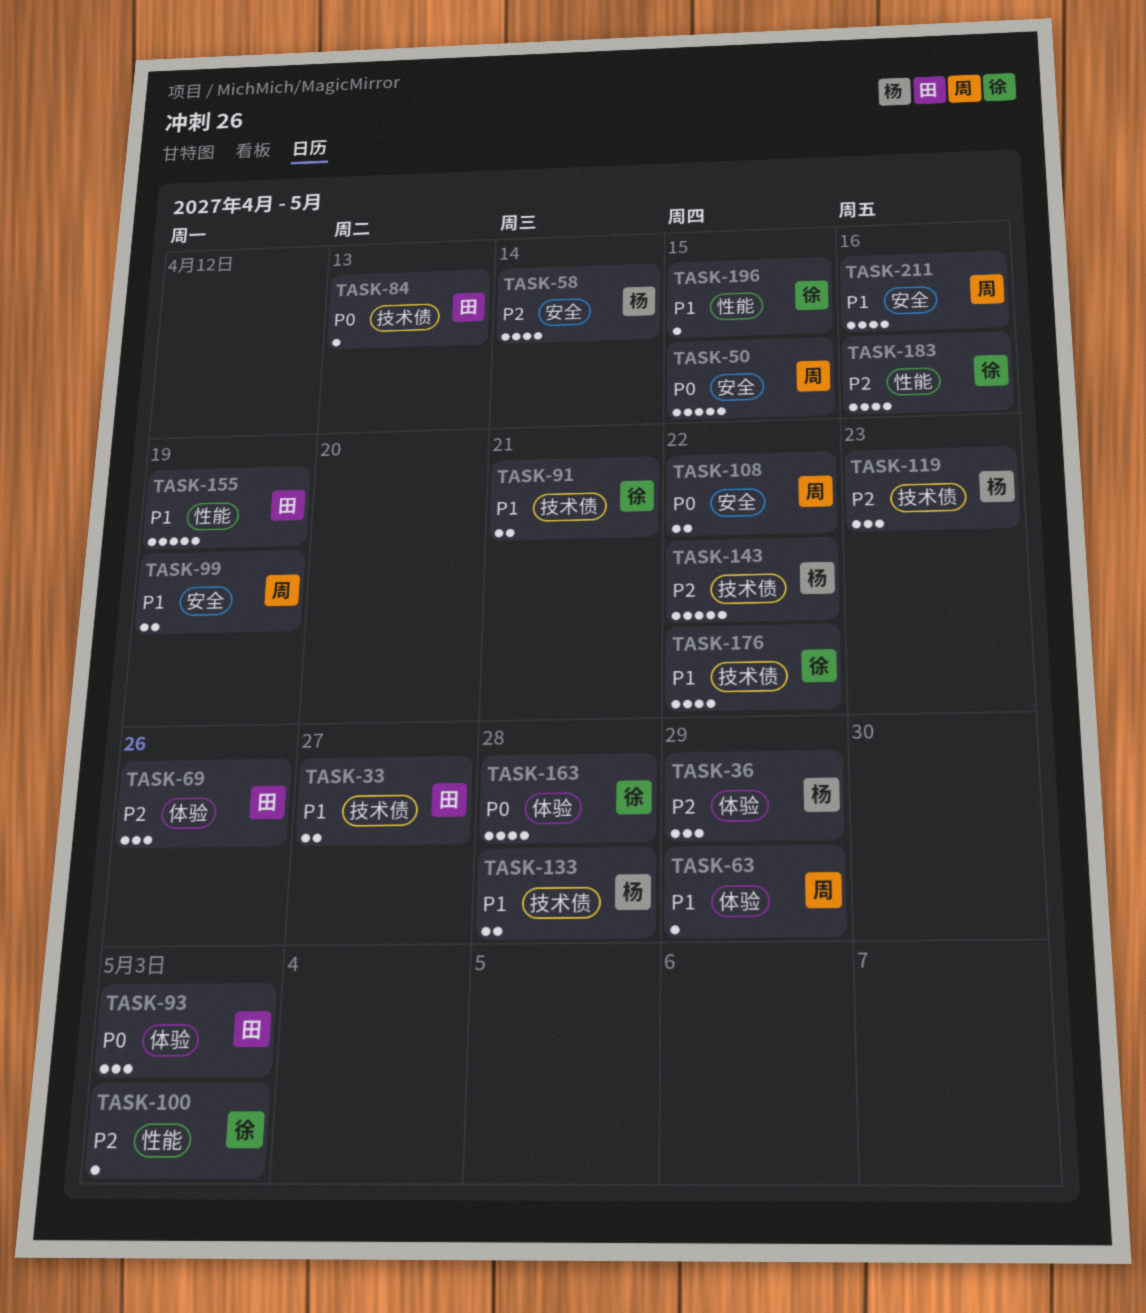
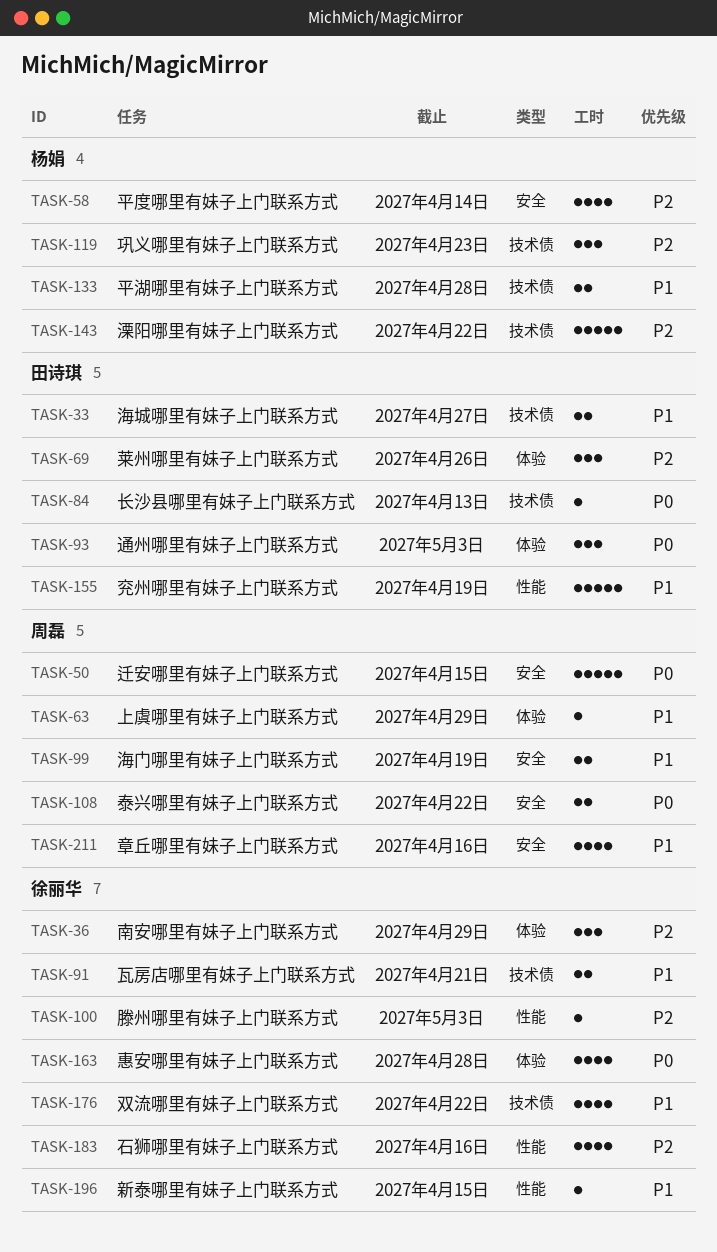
TASK-36, owner: 杨娟 -> 徐丽华

